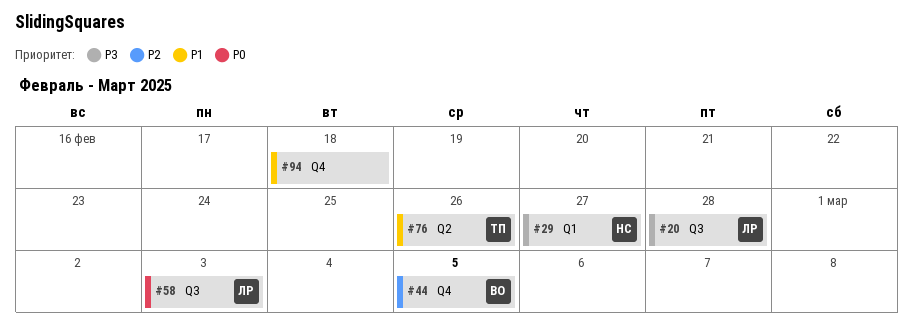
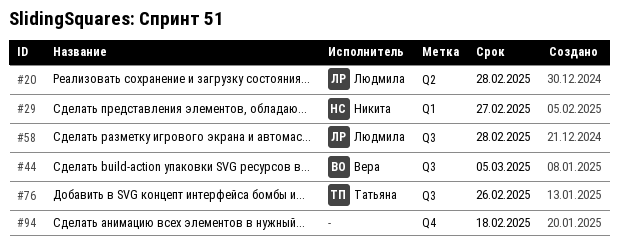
#20, label: Q3 -> Q2
#44, label: Q4 -> Q3
#58, due: Mar 3 -> Feb 28
#76, label: Q2 -> Q3

